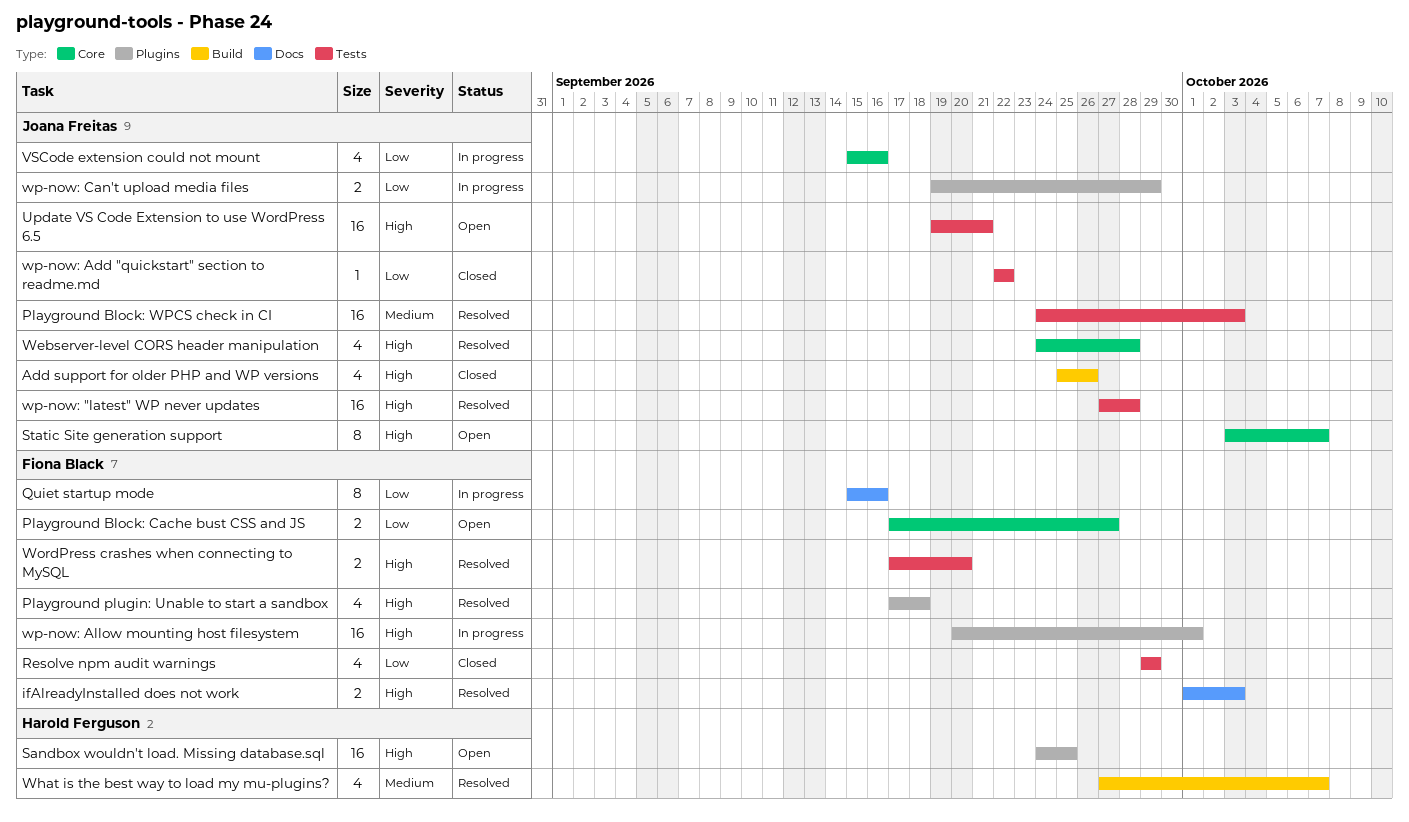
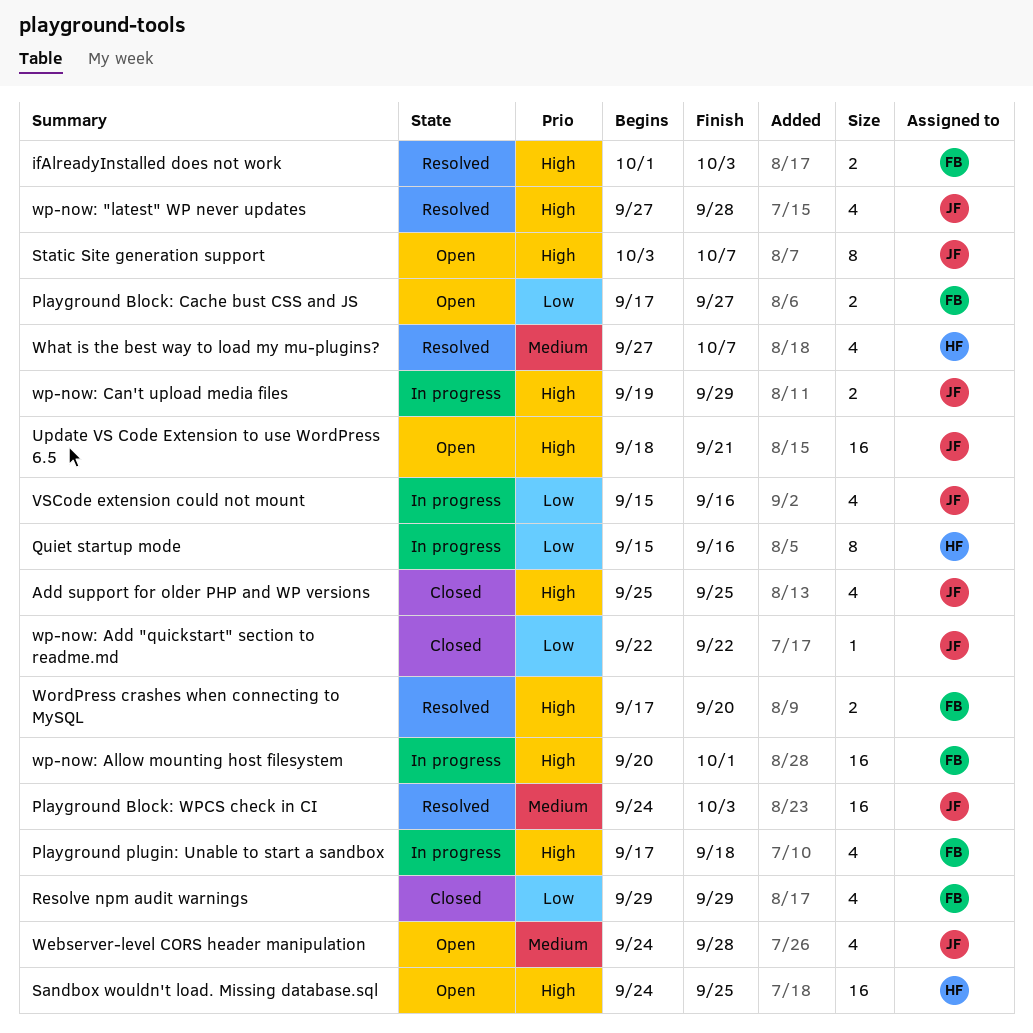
Add support for older PHP and WP versions, due: Sep 26 -> Sep 25
Playground plugin: Unable to start a sandbox, status: Resolved -> In progress
Quiet startup mode, owner: Fiona Black -> Harold Ferguson
Update VS Code Extension to use WordPress 6.5, start: Sep 19 -> Sep 18
Webserver-level CORS header manipulation, status: Resolved -> Open
Webserver-level CORS header manipulation, priority: High -> Medium
wp-now: "latest" WP never updates, estimate: 16 -> 4
wp-now: Can't upload media files, priority: Low -> High

